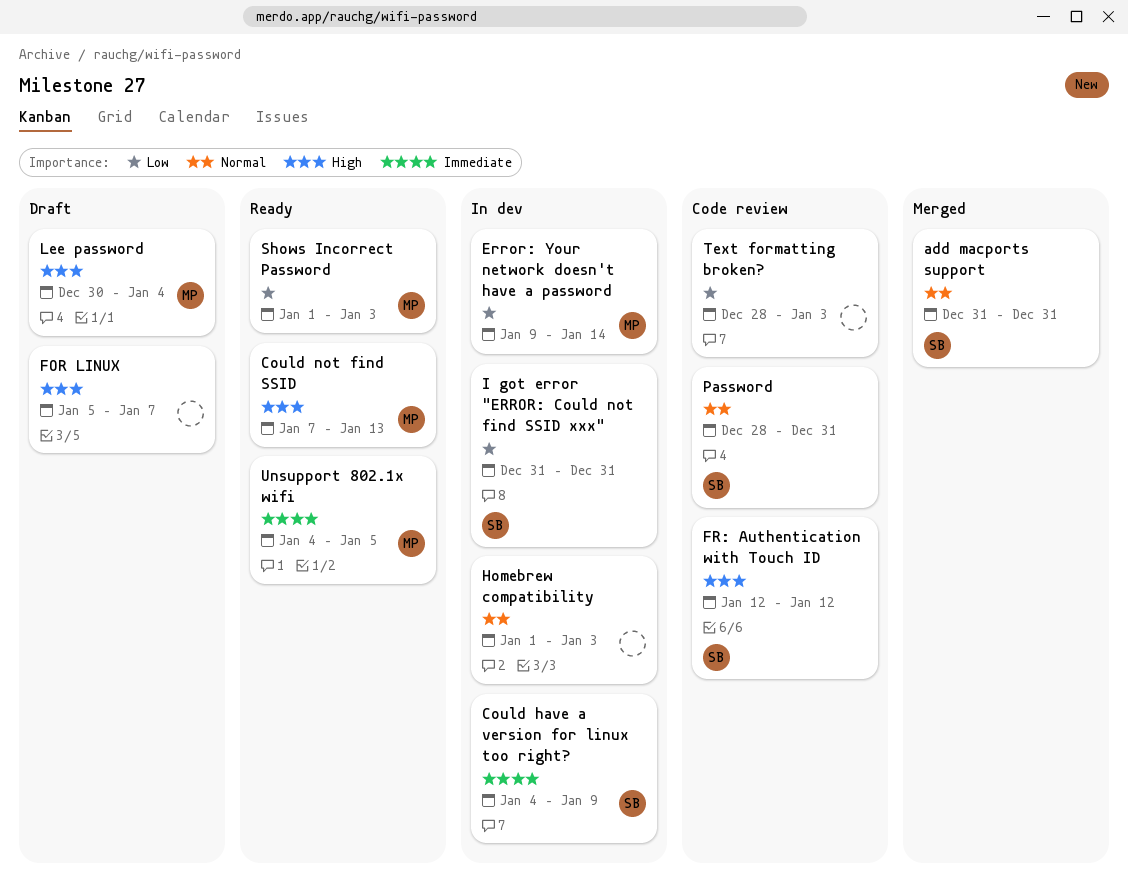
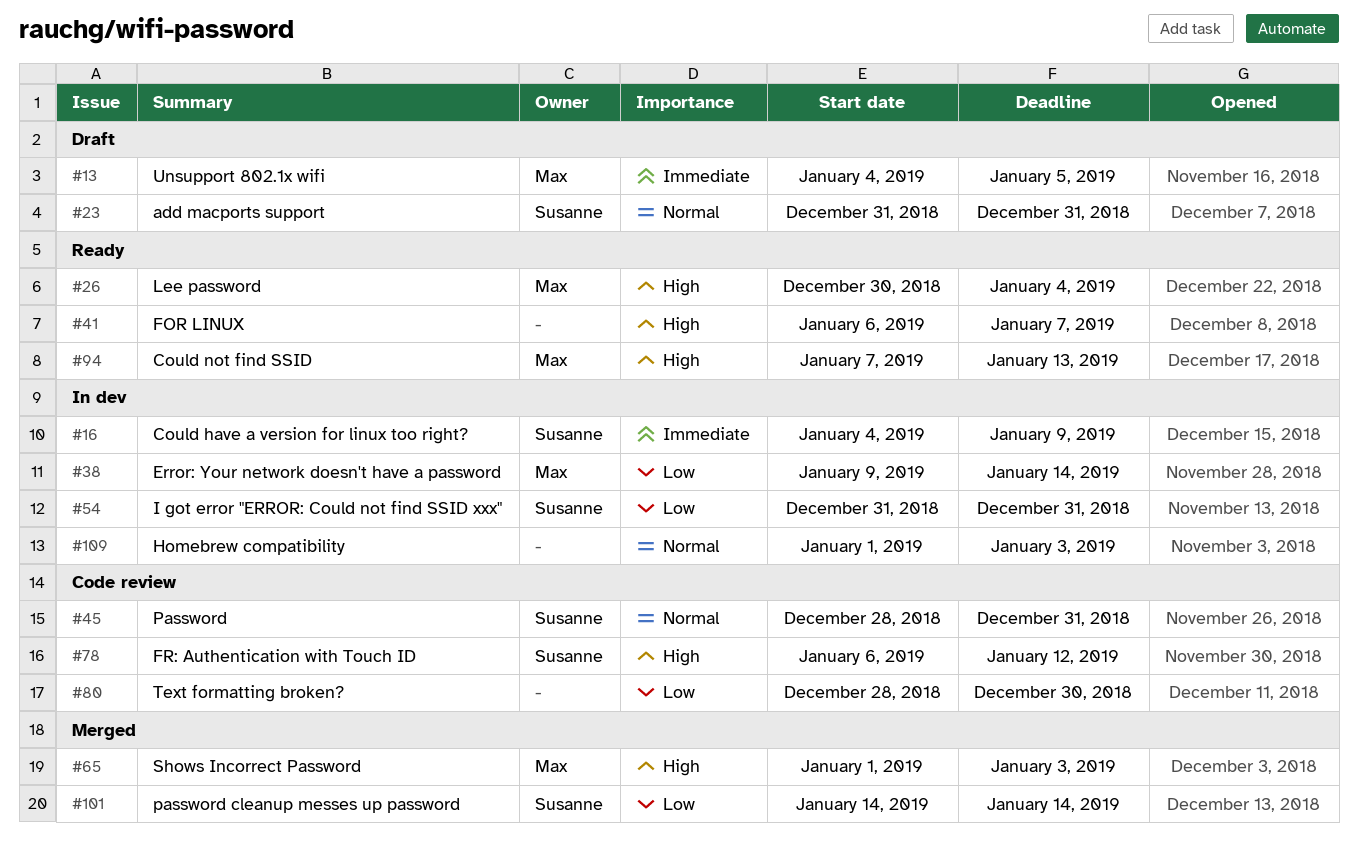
add macports support, status: Merged -> Draft
FOR LINUX, status: Draft -> Ready
FOR LINUX, start: Jan 5 -> Jan 6
FR: Authentication with Touch ID, start: Jan 12 -> Jan 6
Lee password, status: Draft -> Ready
password cleanup messes up password: none -> present
Shows Incorrect Password, status: Ready -> Merged
Shows Incorrect Password, priority: Low -> High
Text formatting broken?, due: Jan 3 -> Dec 30
Unsupport 802.1x wifi, status: Ready -> Draft

